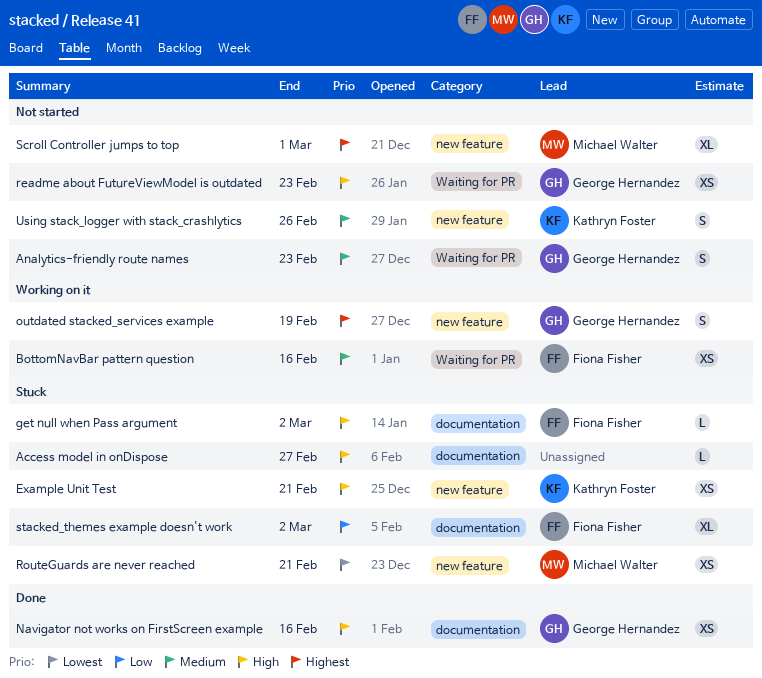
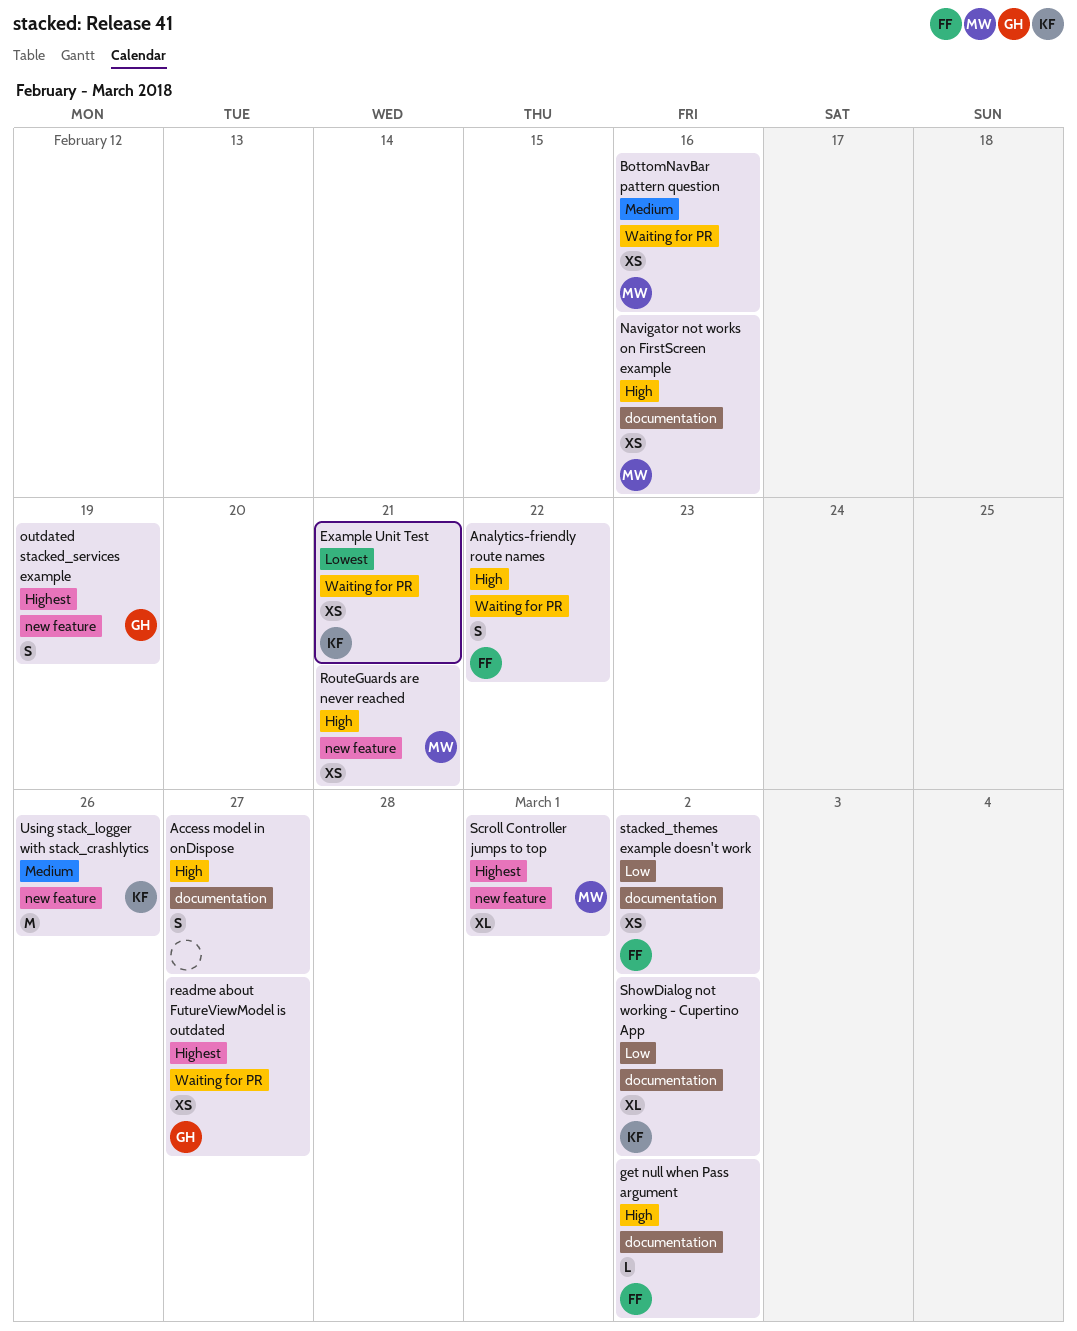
Access model in onDispose, estimate: L -> S
Analytics-friendly route names, owner: George Hernandez -> Fiona Fisher
Analytics-friendly route names, priority: Medium -> High
Analytics-friendly route names, due: Feb 23 -> Feb 22
BottomNavBar pattern question, owner: Fiona Fisher -> Michael Walter
Example Unit Test, priority: High -> Lowest
Example Unit Test, label: new feature -> Waiting for PR
Navigator not works on FirstScreen example, owner: George Hernandez -> Michael Walter
readme about FutureViewModel is outdated, priority: High -> Highest
readme about FutureViewModel is outdated, due: Feb 23 -> Feb 27
RouteGuards are never reached, priority: Lowest -> High
ShowDialog not working - Cupertino App: none -> present
stacked_themes example doesn't work, estimate: XL -> XS
Using stack_logger with stack_crashlytics, estimate: S -> M

